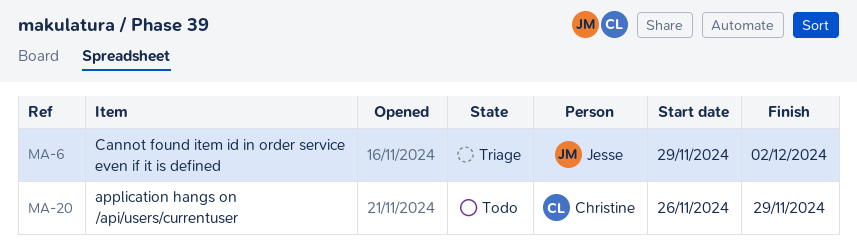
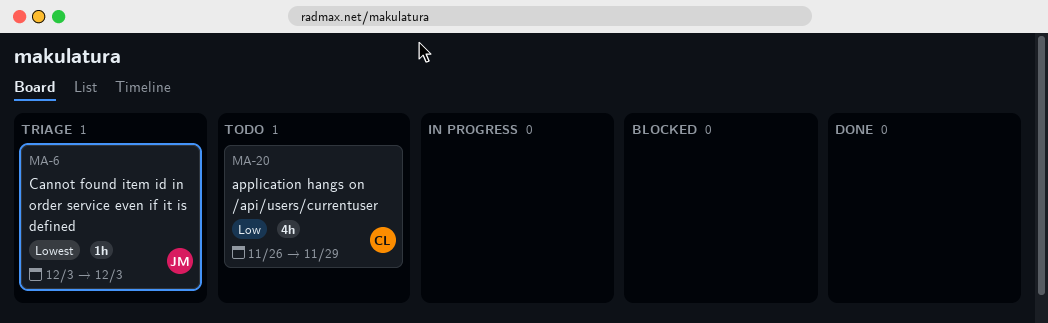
MA-6, start: Nov 29 -> Dec 3
MA-6, due: Dec 2 -> Dec 3

